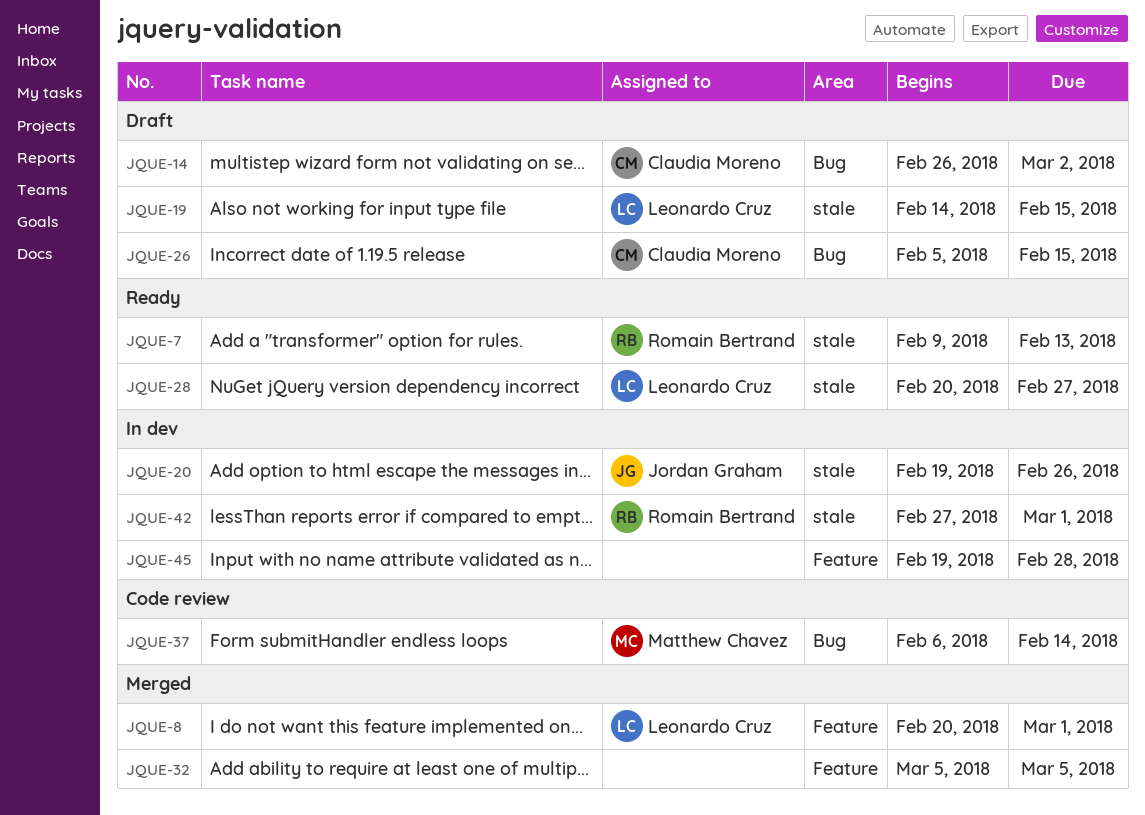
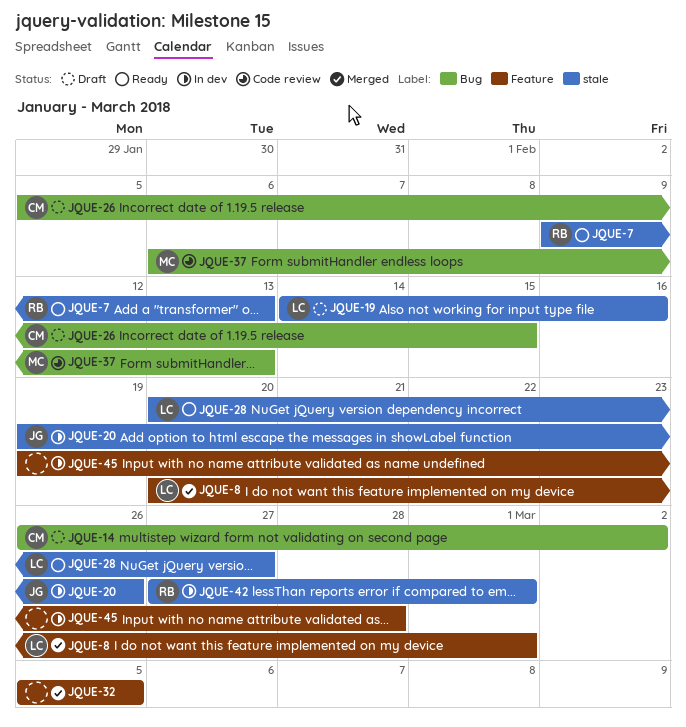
JQUE-19, due: Feb 15 -> Feb 16
JQUE-37, due: Feb 14 -> Feb 13

